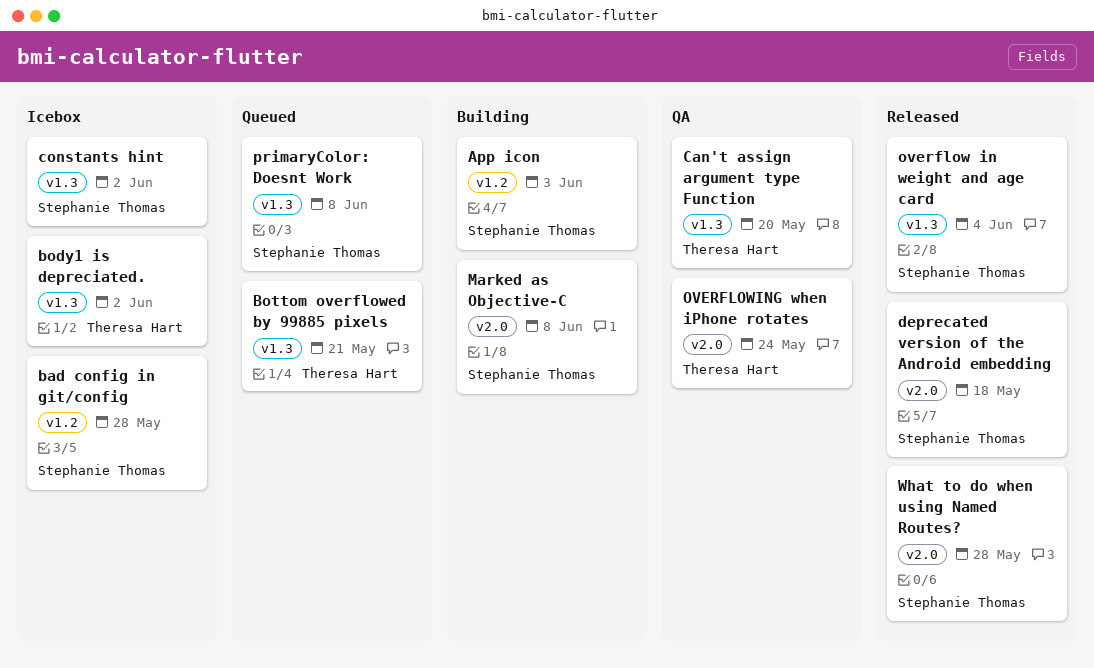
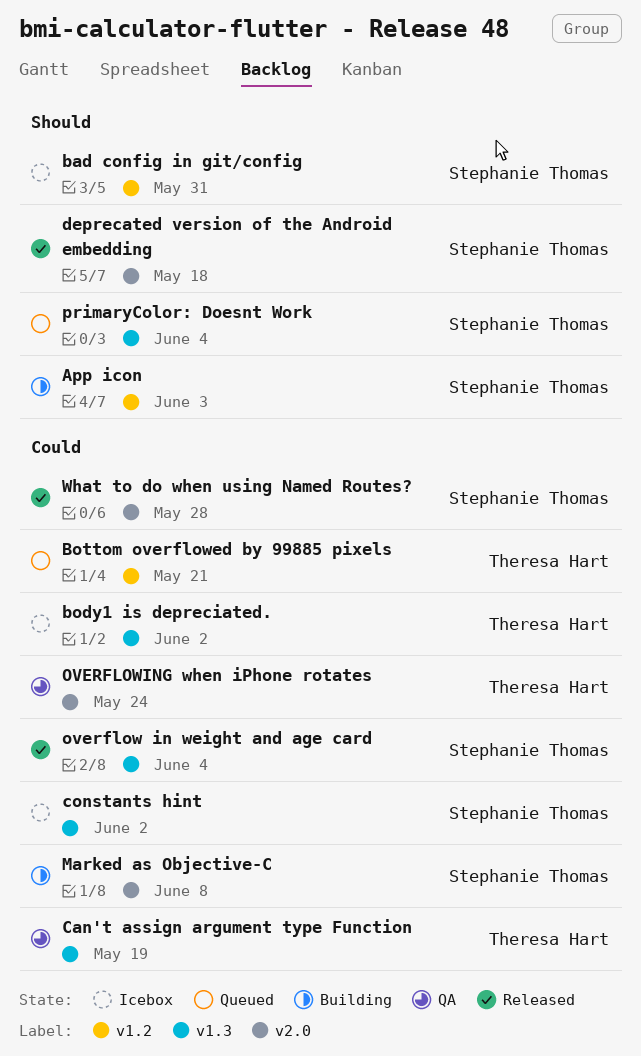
bad config in git/config, due: May 28 -> May 31
Bottom overflowed by 99885 pixels, label: v1.3 -> v1.2
Can't assign argument type Function, due: May 20 -> May 19
primaryColor: Doesnt Work, due: Jun 8 -> Jun 4

